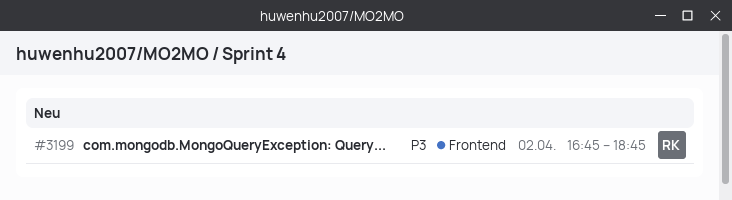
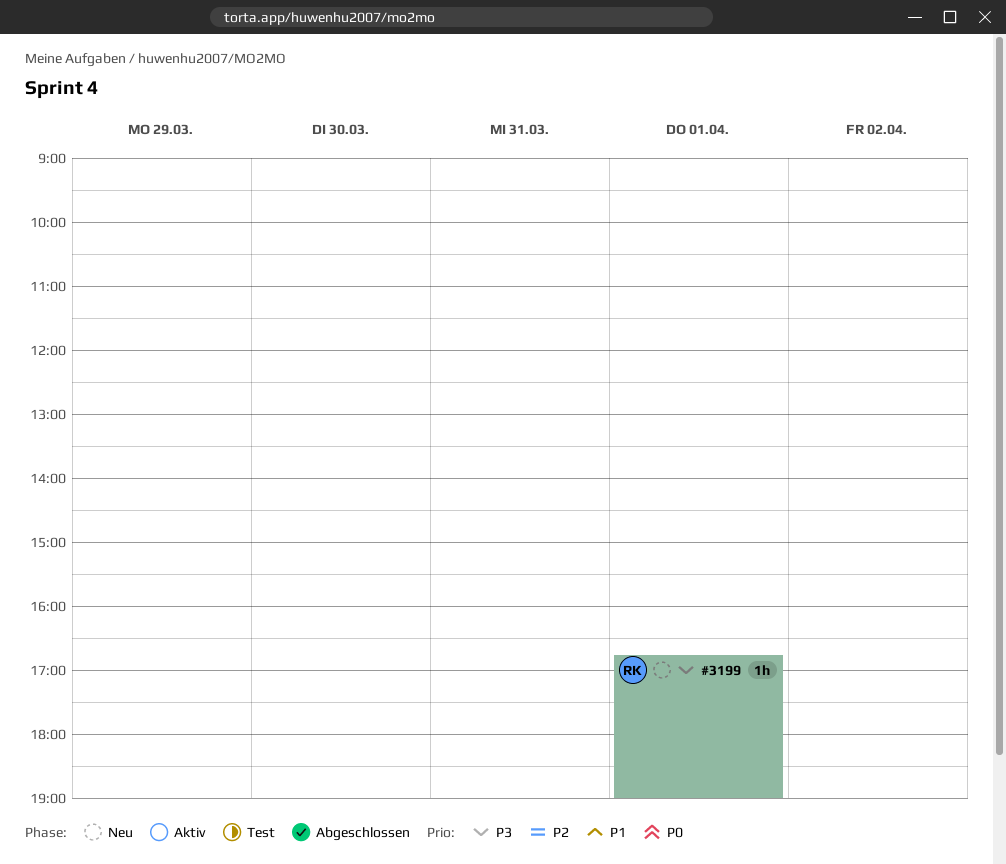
#3199, day: Apr 2 -> Apr 1
#3199, ends: 18:45 -> 19:00

